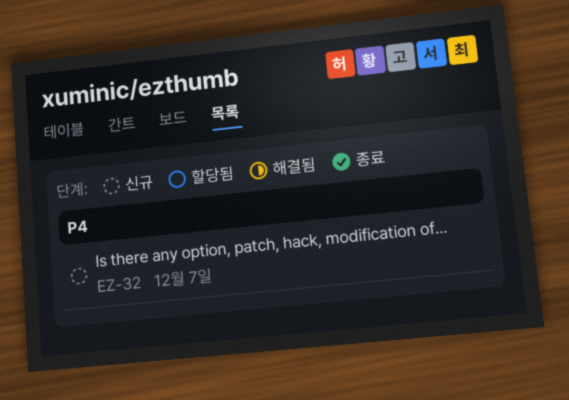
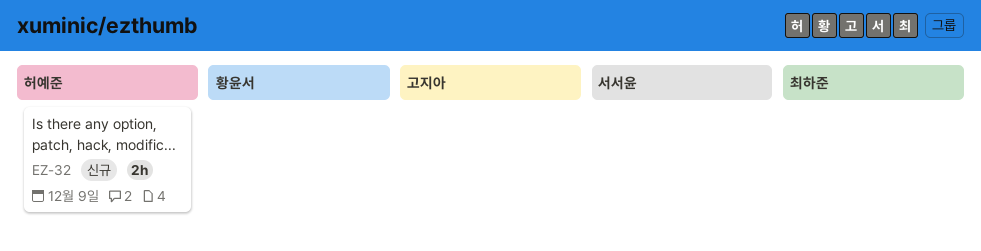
EZ-32, due: Dec 7 -> Dec 9

